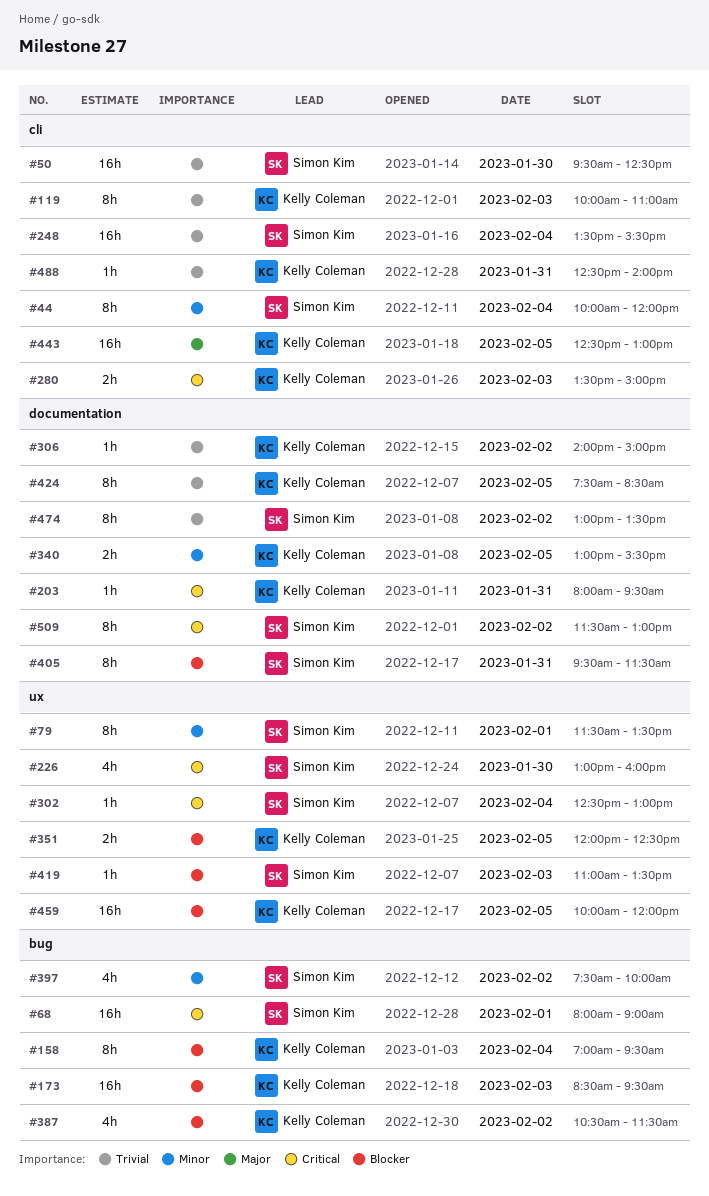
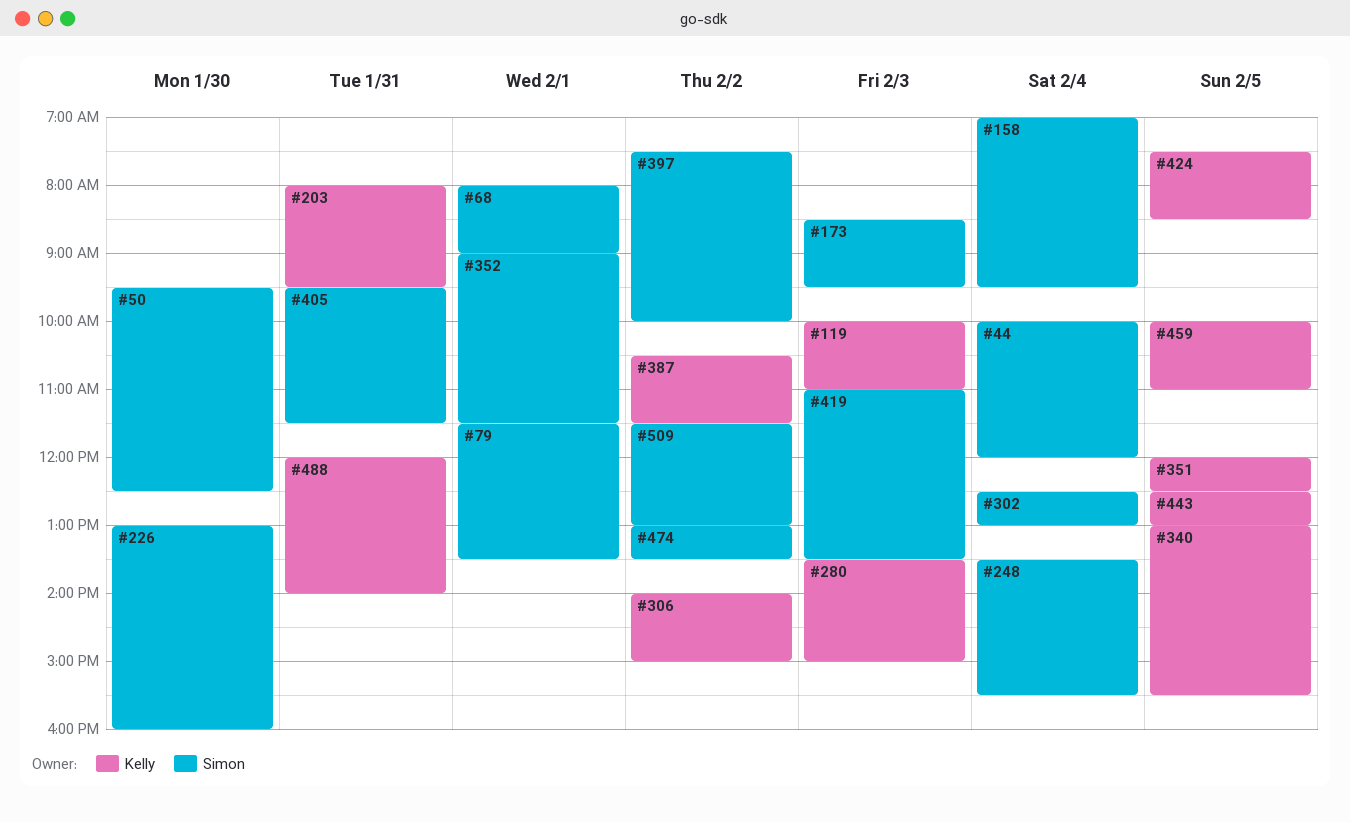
#158, owner: Kelly Coleman -> Simon Kim
#173, owner: Kelly Coleman -> Simon Kim
#352: none -> present
#459, ends: 12:00 -> 11:00
#488, begins: 12:30 -> 12:00

